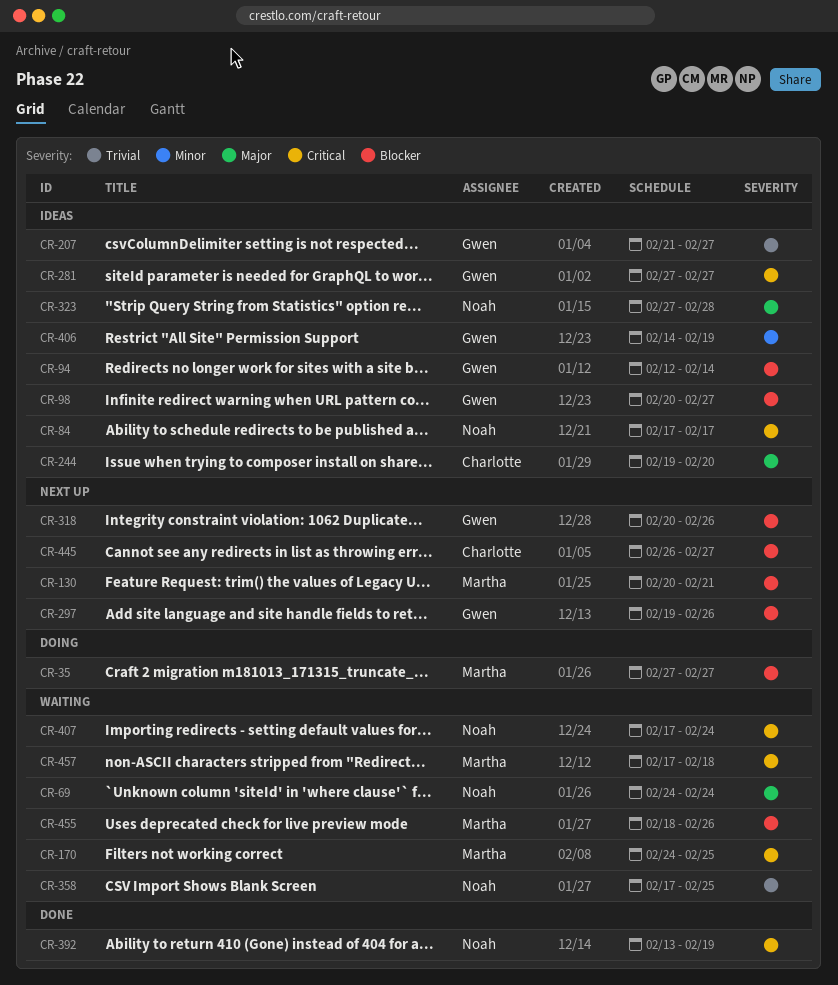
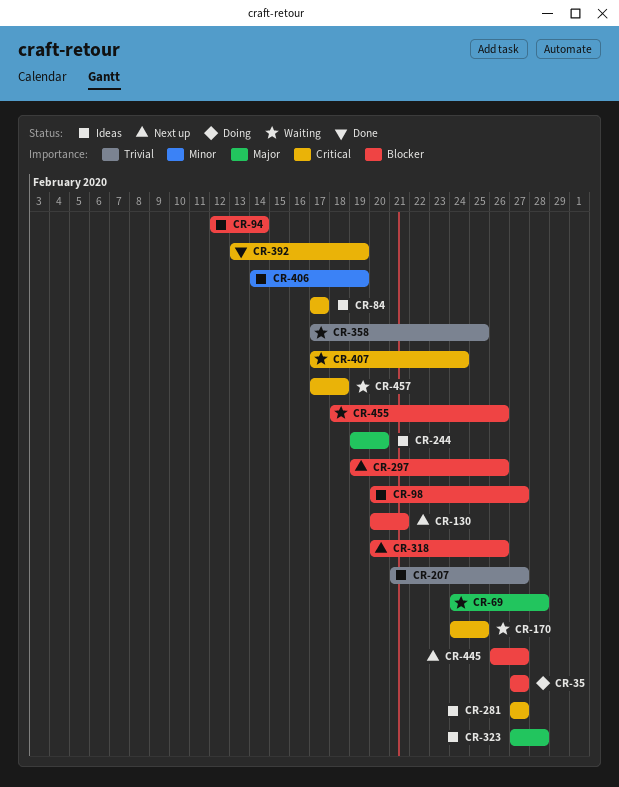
CR-69, due: Feb 24 -> Feb 28

